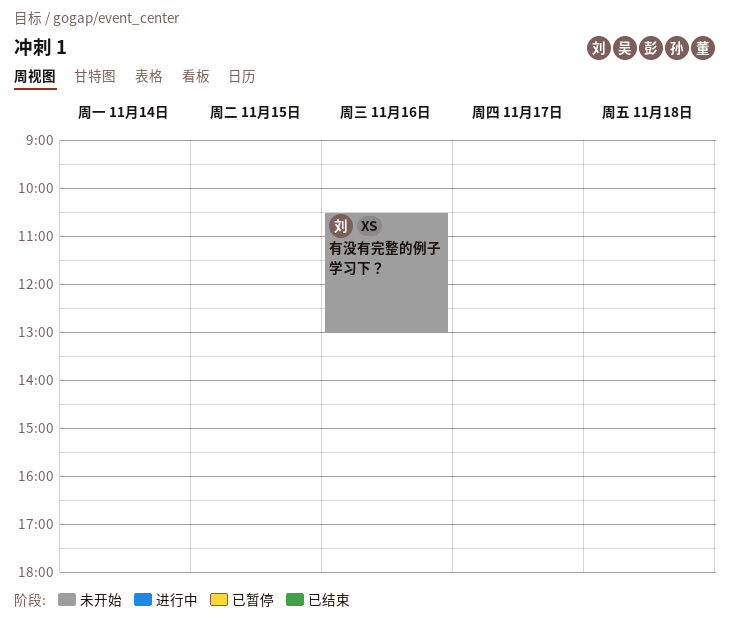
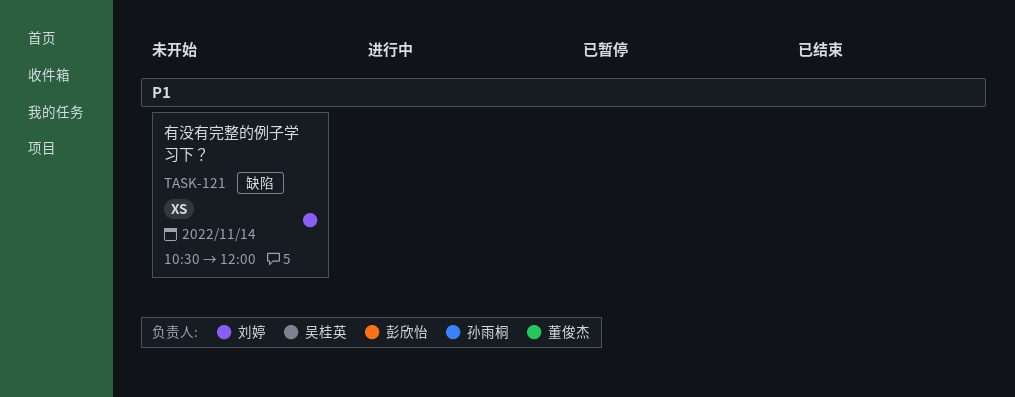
有没有完整的例子学习下？, day: Nov 16 -> Nov 14
有没有完整的例子学习下？, ends: 13:00 -> 12:00

